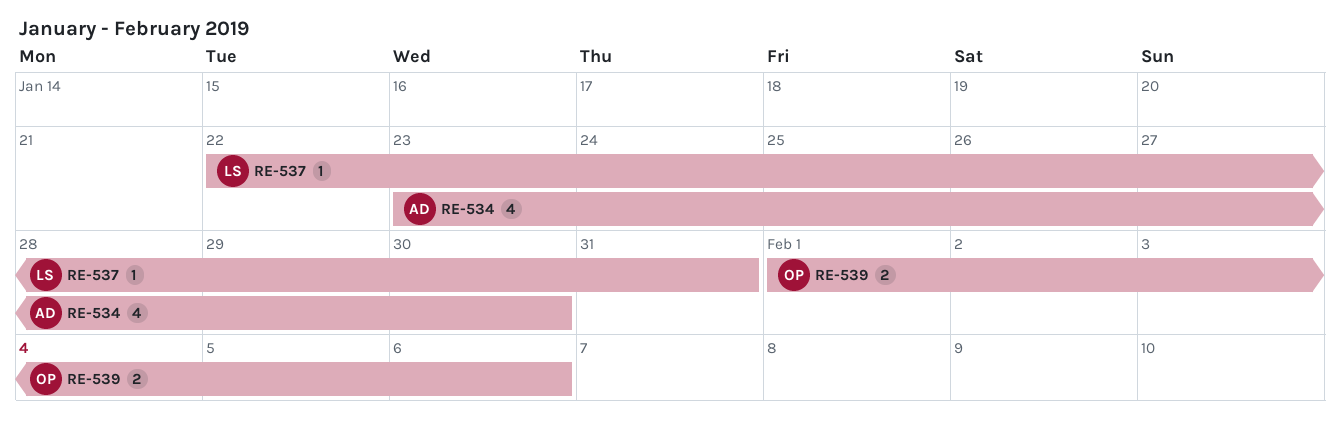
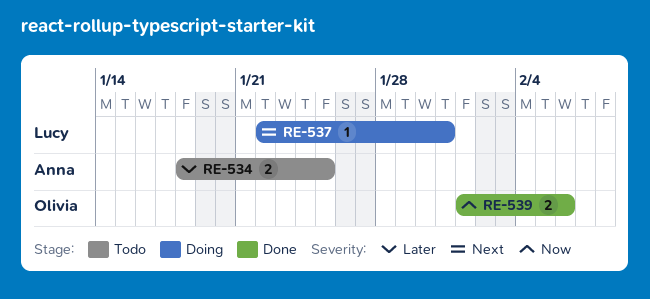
RE-534, estimate: 4 -> 2
RE-534, start: Jan 23 -> Jan 18
RE-534, due: Jan 30 -> Jan 25

